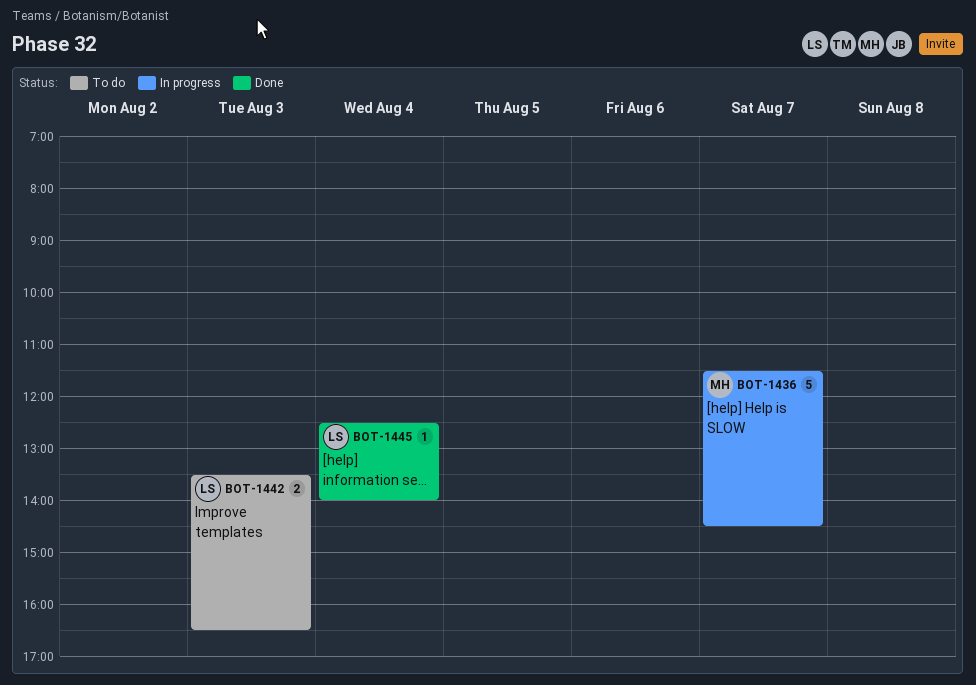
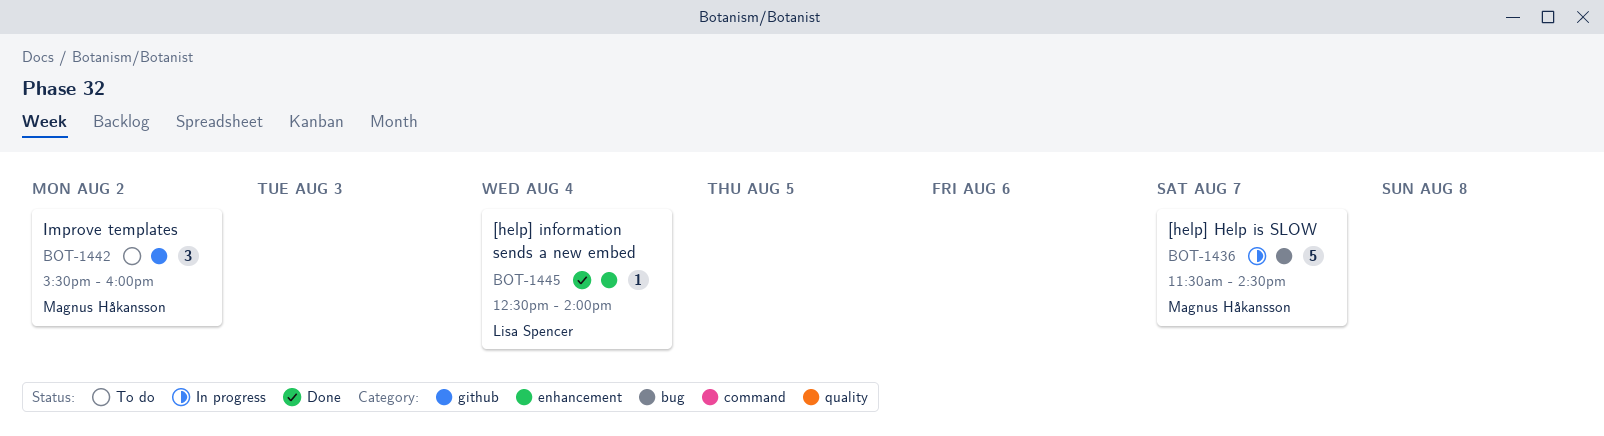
BOT-1442, owner: Lisa Spencer -> Magnus Håkansson
BOT-1442, estimate: 2 -> 3
BOT-1442, day: Aug 3 -> Aug 2
BOT-1442, begins: 13:30 -> 15:30
BOT-1442, ends: 16:30 -> 16:00

